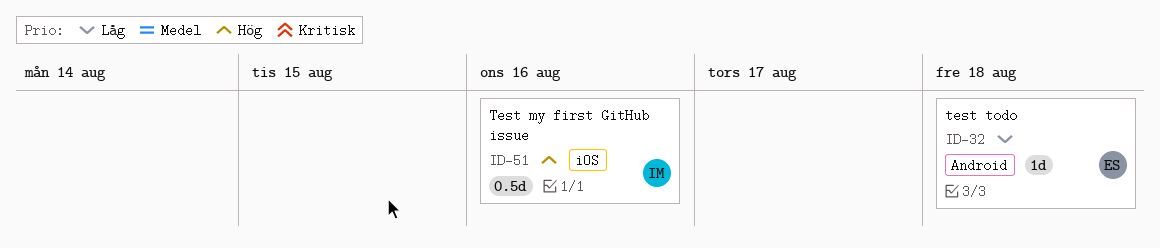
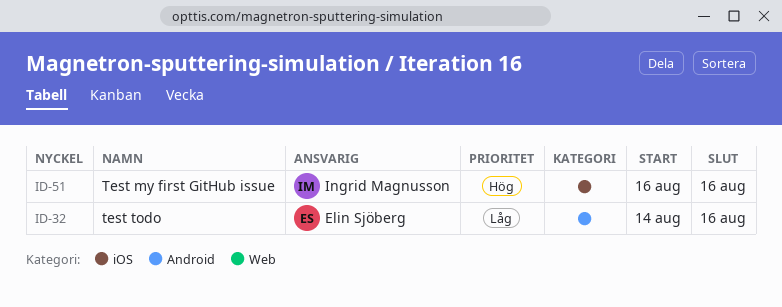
ID-32, due: Aug 18 -> Aug 16

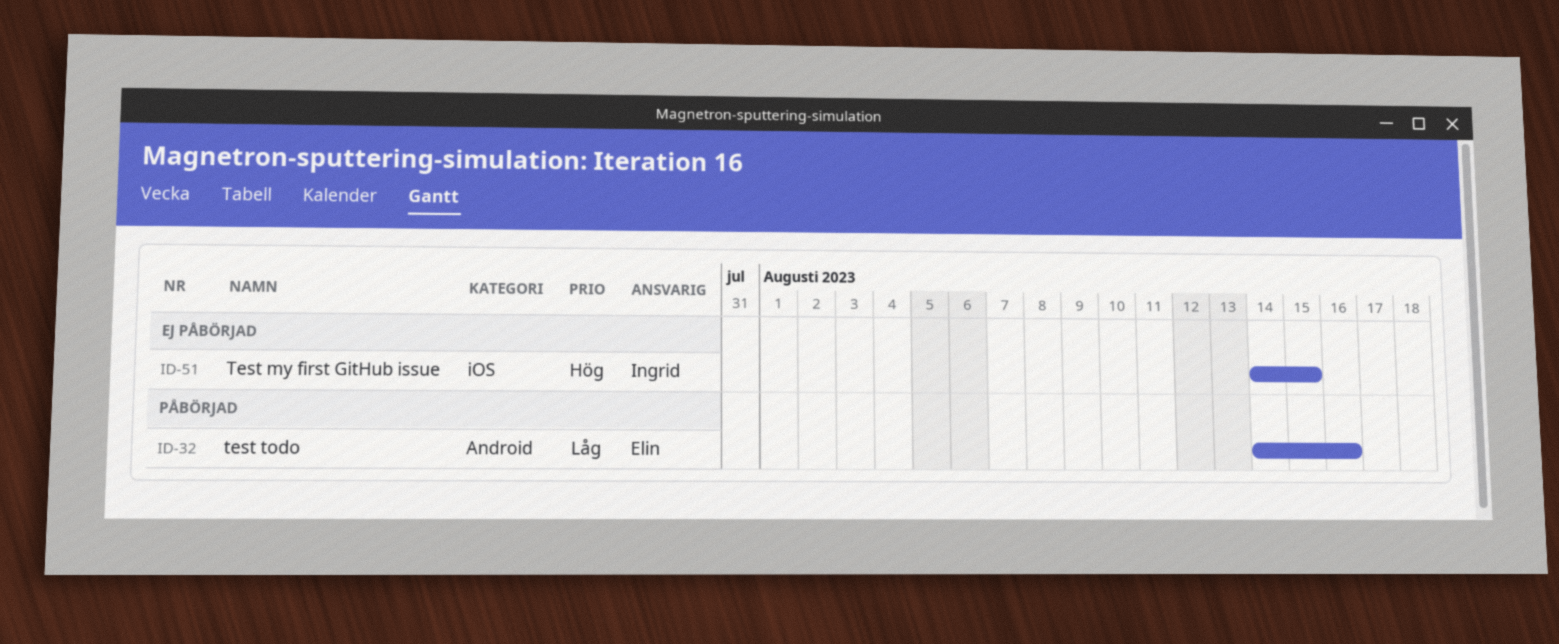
ID-51, start: Aug 16 -> Aug 14
ID-51, due: Aug 16 -> Aug 15

